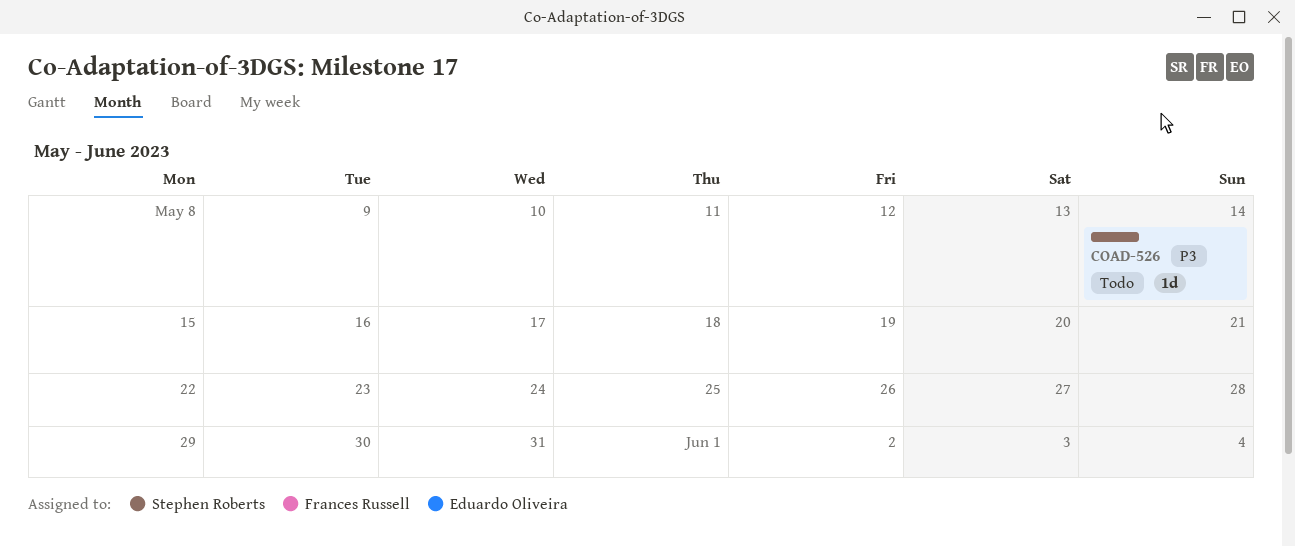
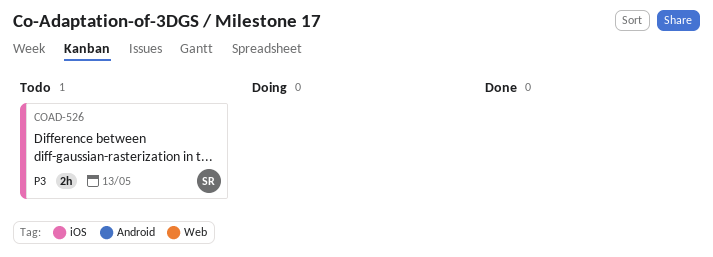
COAD-526, estimate: 1d -> 2h
COAD-526, due: May 14 -> May 13

